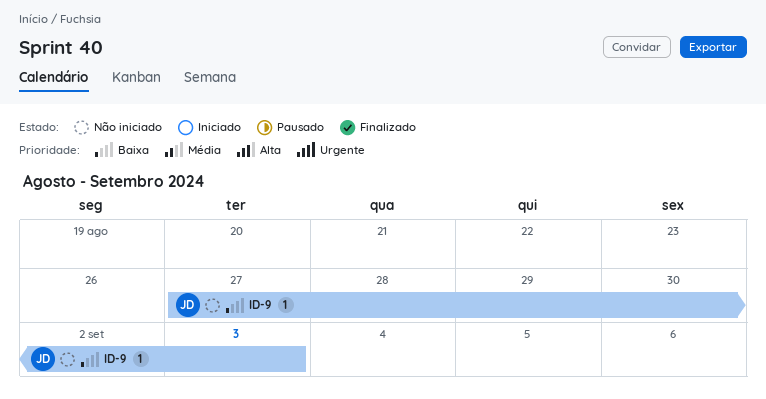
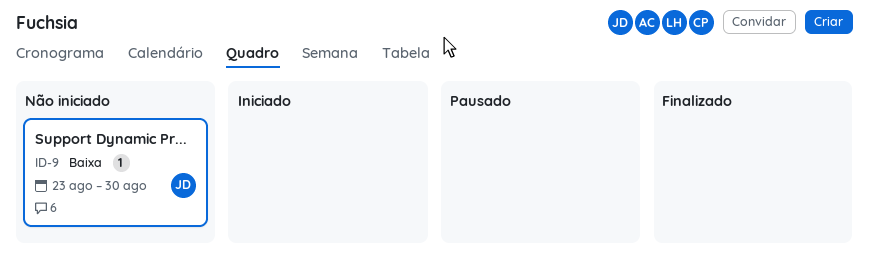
ID-9, start: Aug 27 -> Aug 23
ID-9, due: Sep 3 -> Aug 30

